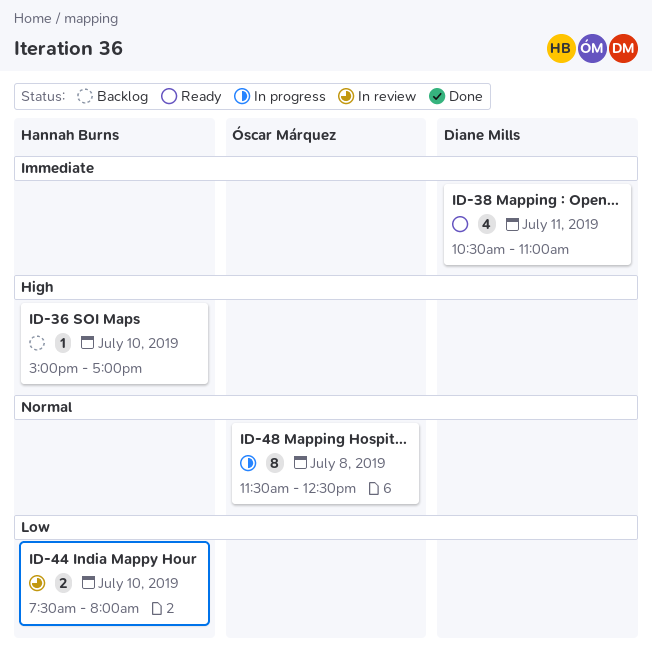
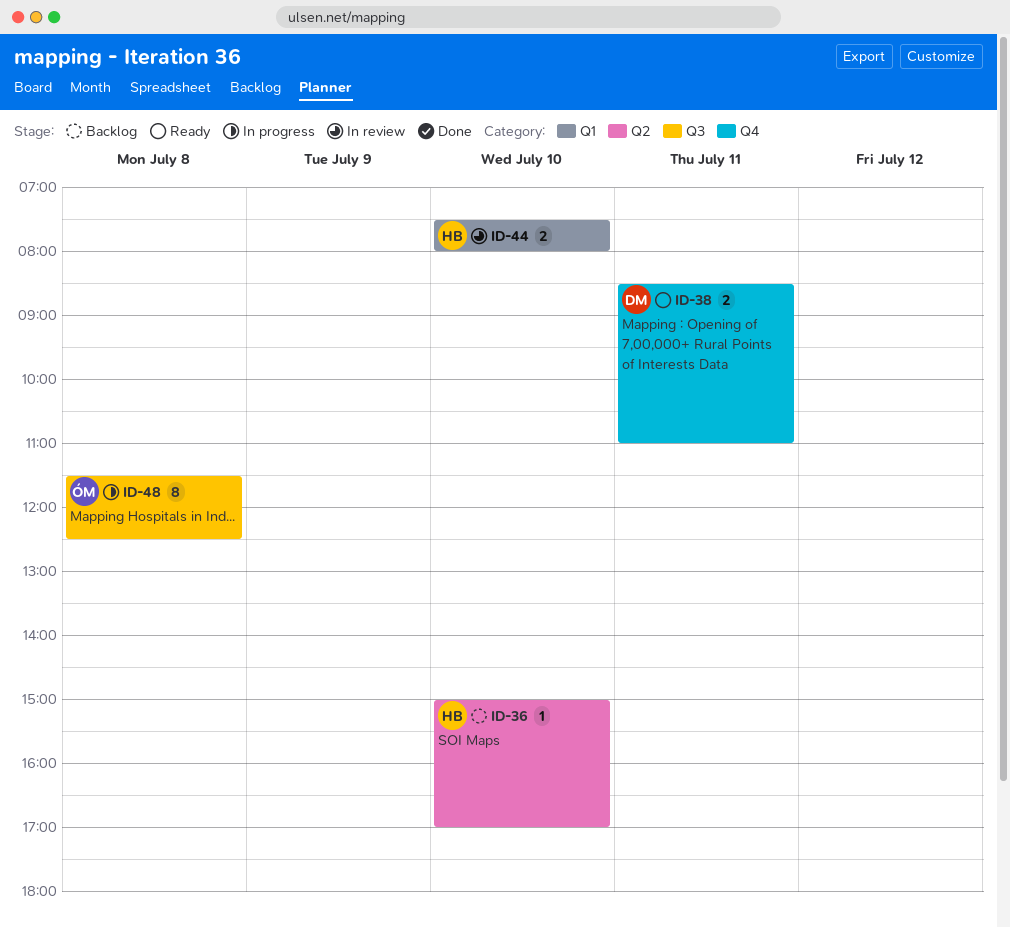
ID-38, estimate: 4 -> 2
ID-38, begins: 10:30 -> 08:30

